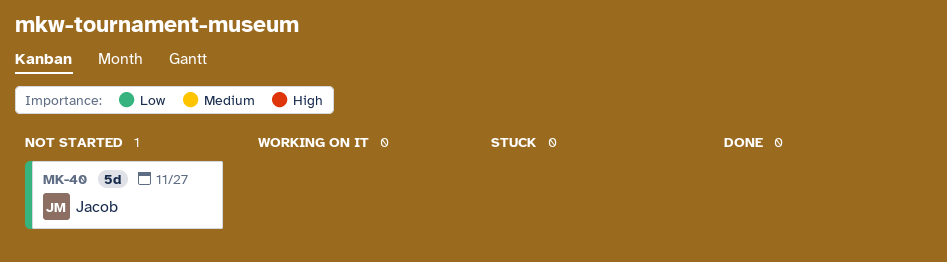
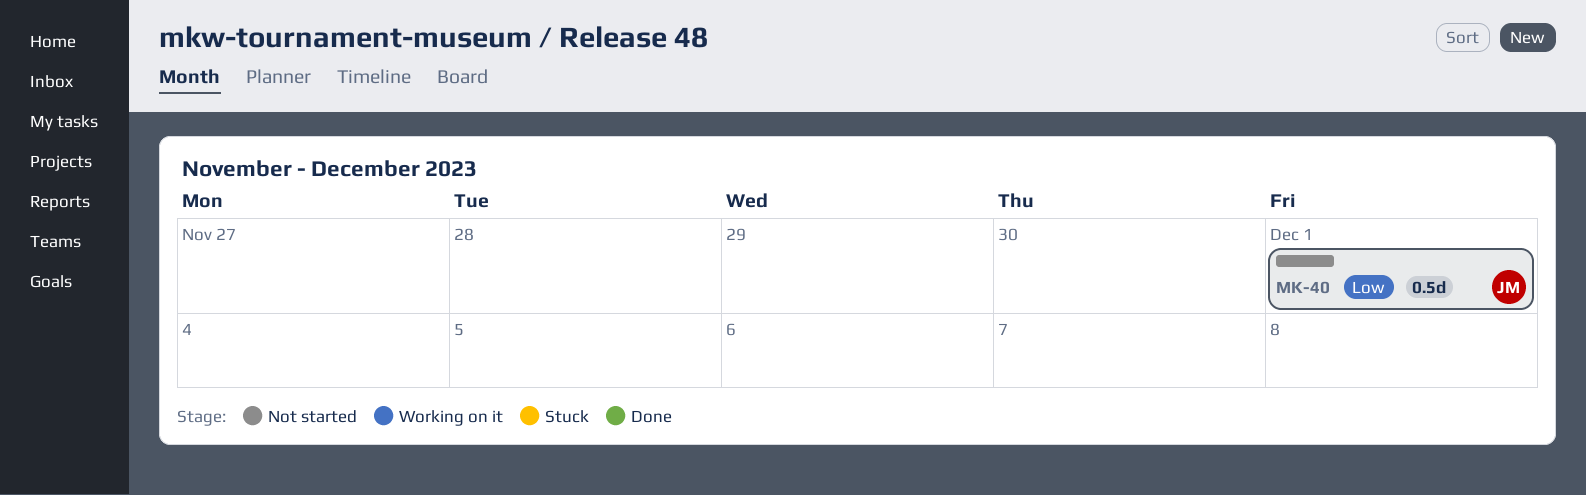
MK-40, estimate: 5d -> 0.5d
MK-40, due: Nov 27 -> Dec 1

